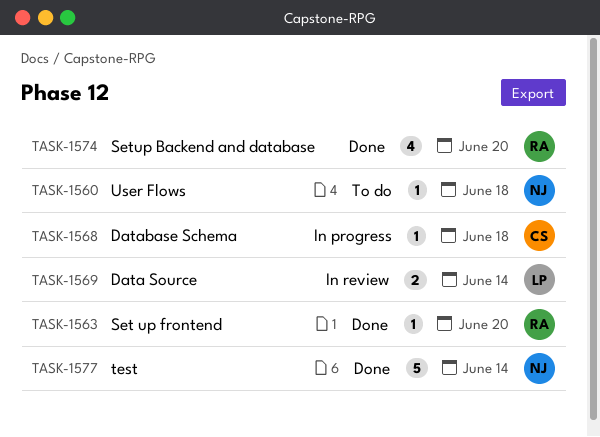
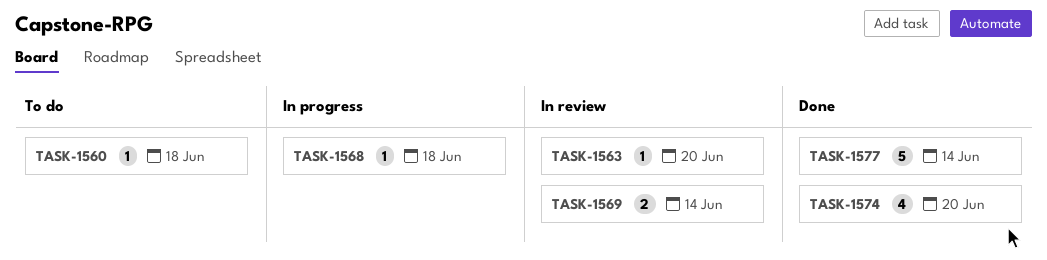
TASK-1563, status: Done -> In review

